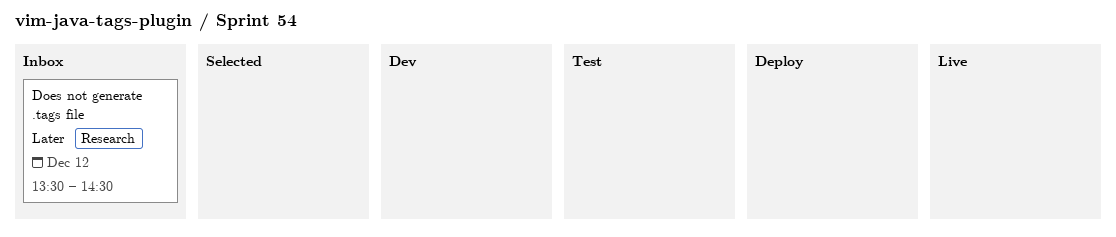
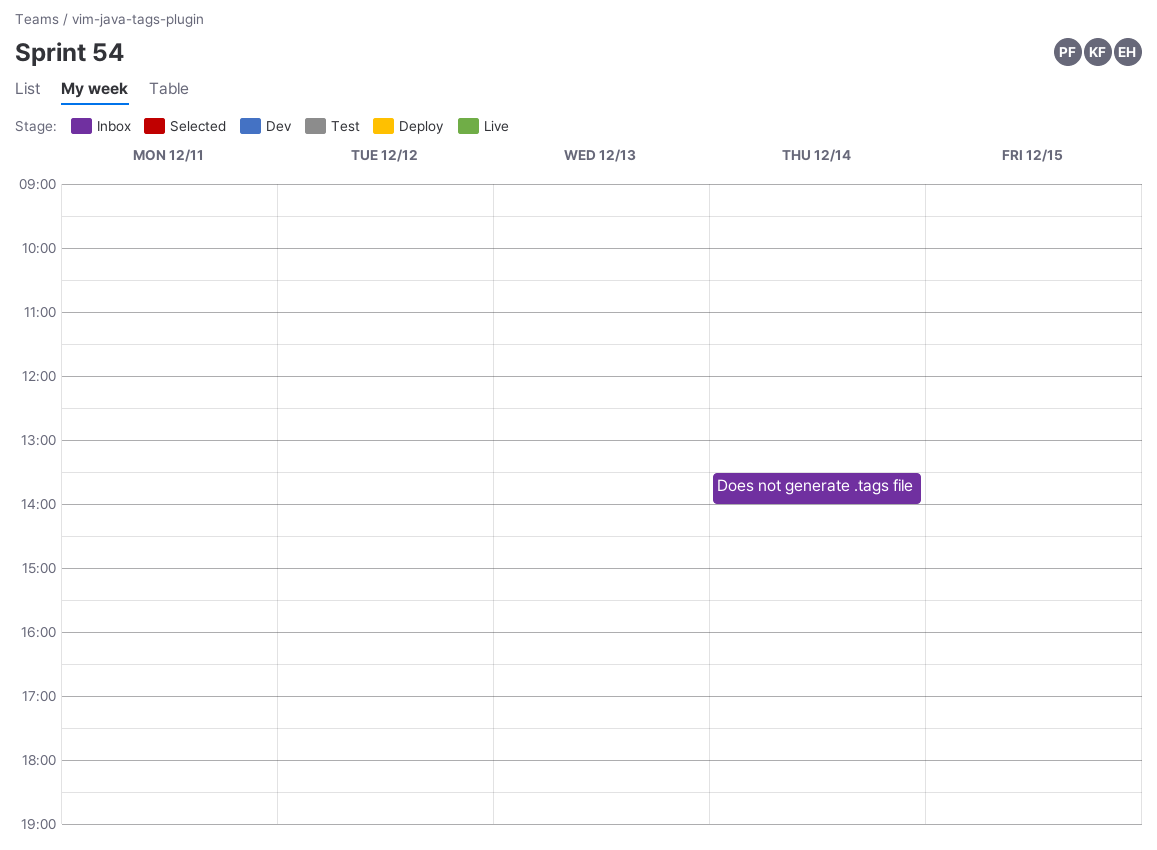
Does not generate .tags file, day: Dec 12 -> Dec 14
Does not generate .tags file, ends: 14:30 -> 14:00

